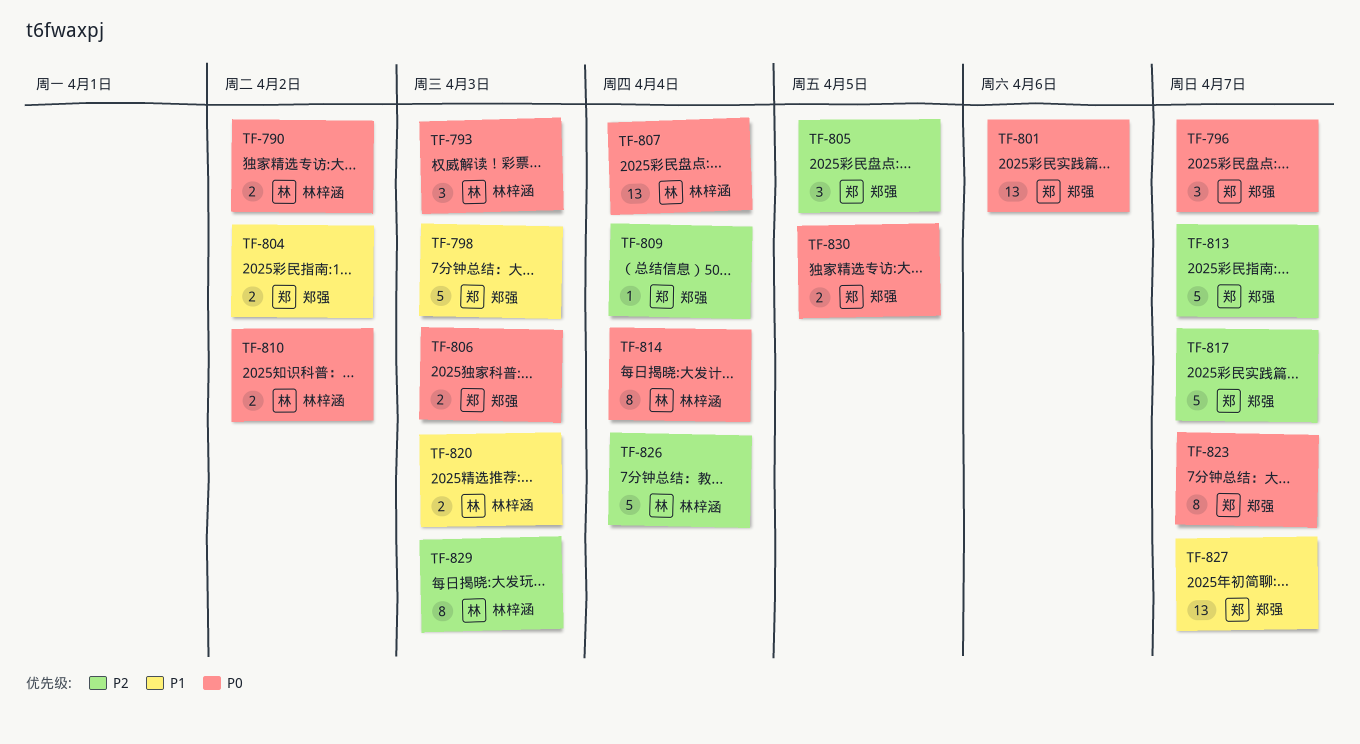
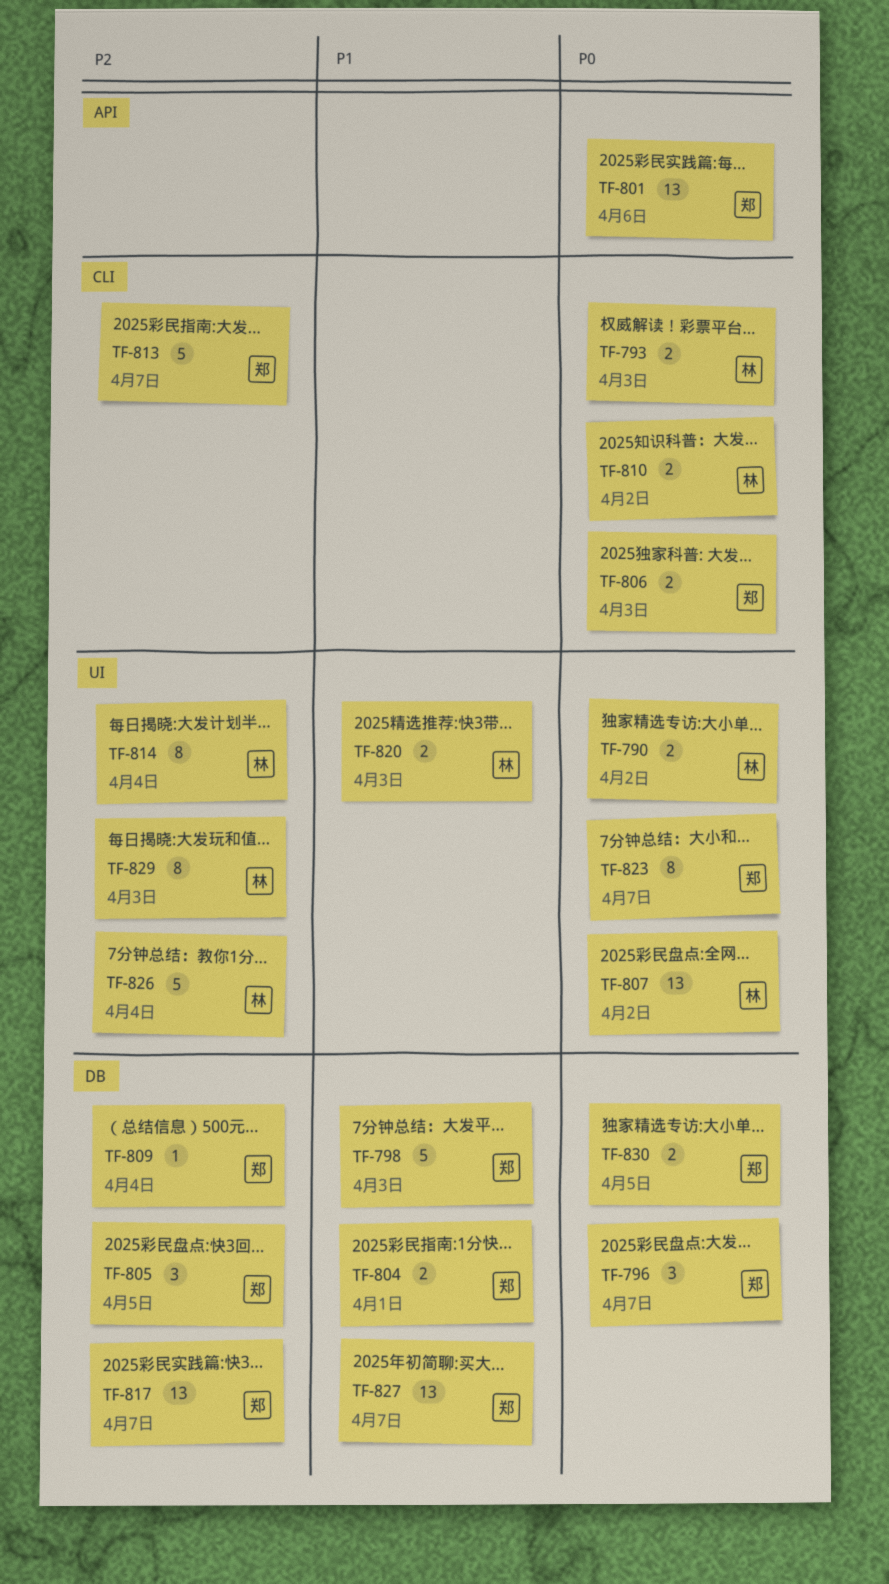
TF-793, estimate: 3 -> 2
TF-804, due: Apr 2 -> Apr 1
TF-807, due: Apr 4 -> Apr 2
TF-814, priority: P0 -> P2
TF-817, estimate: 5 -> 13

